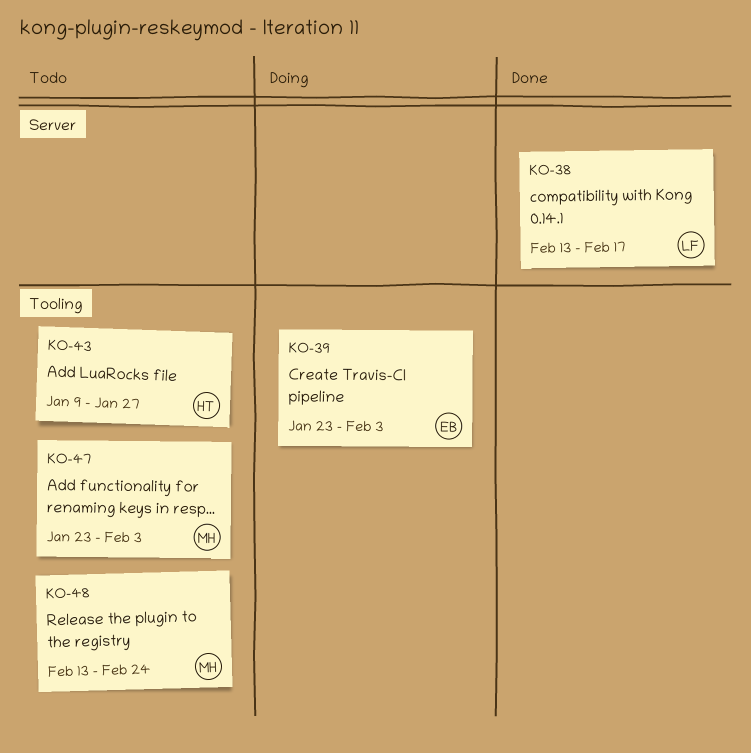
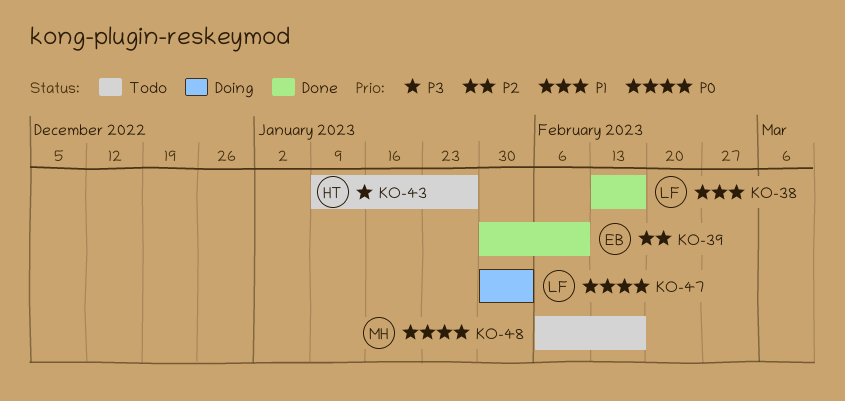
KO-39, status: Doing -> Done
KO-39, start: Jan 23 -> Jan 30
KO-39, due: Feb 3 -> Feb 10
KO-47, status: Todo -> Doing
KO-47, owner: MH -> LF
KO-47, start: Jan 23 -> Jan 30
KO-48, start: Feb 13 -> Feb 6
KO-48, due: Feb 24 -> Feb 17

